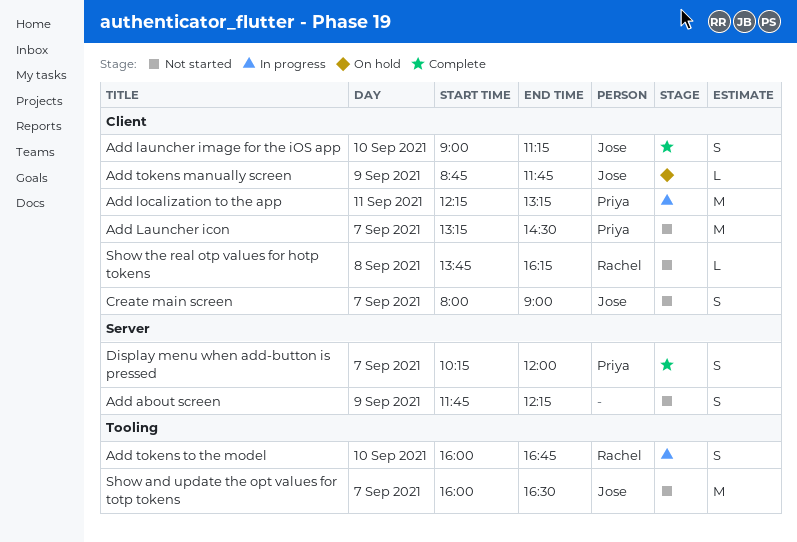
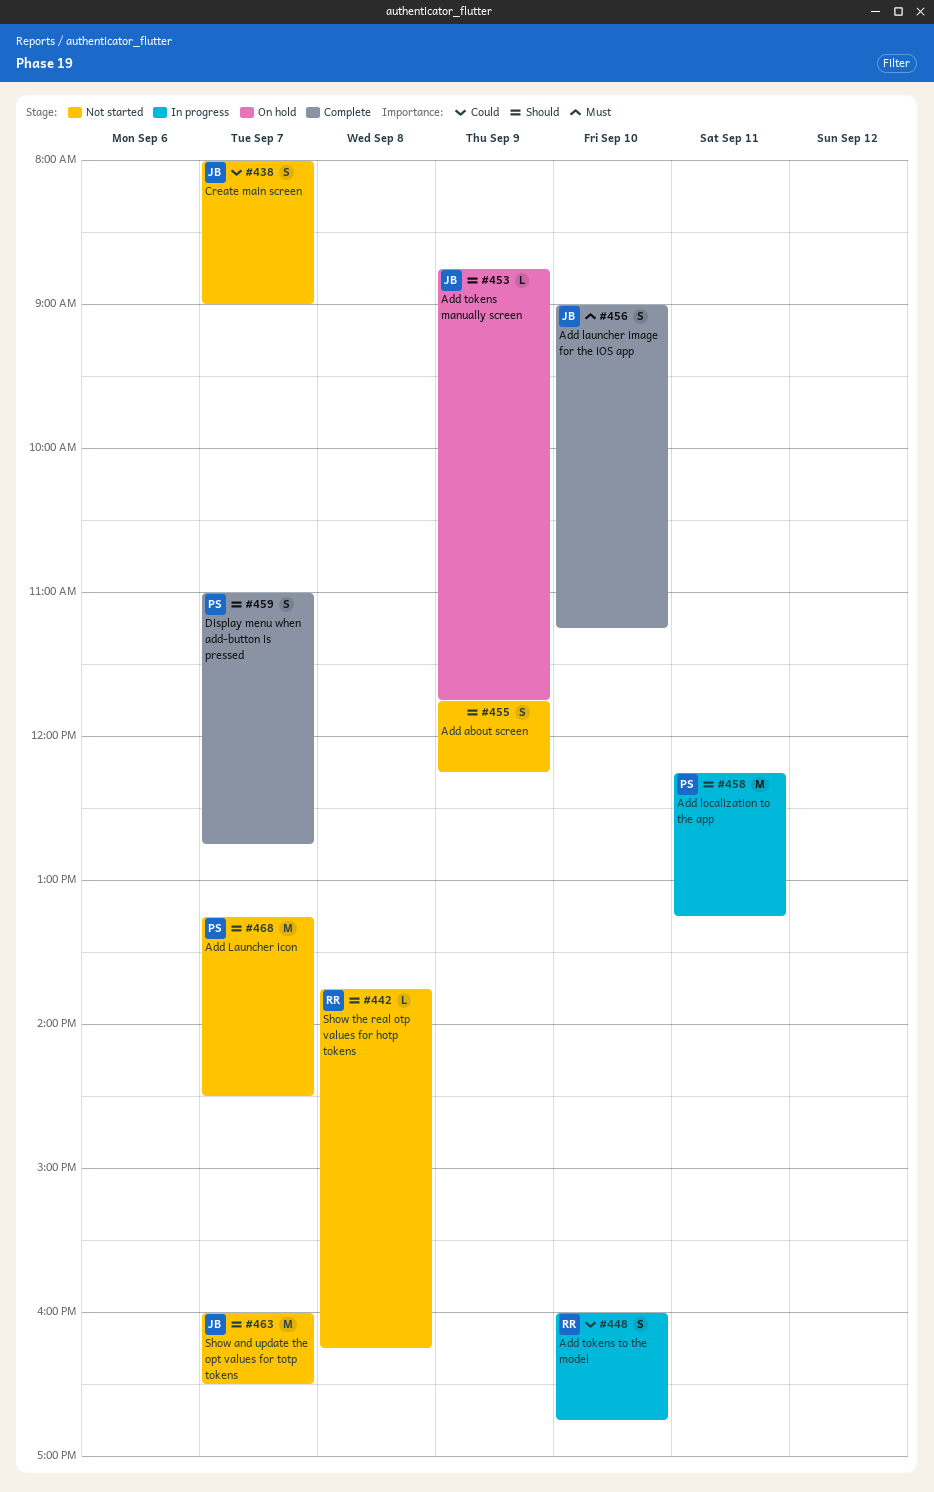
Display menu when add-button is pressed, begins: 10:15 -> 11:00
Display menu when add-button is pressed, ends: 12:00 -> 12:45

